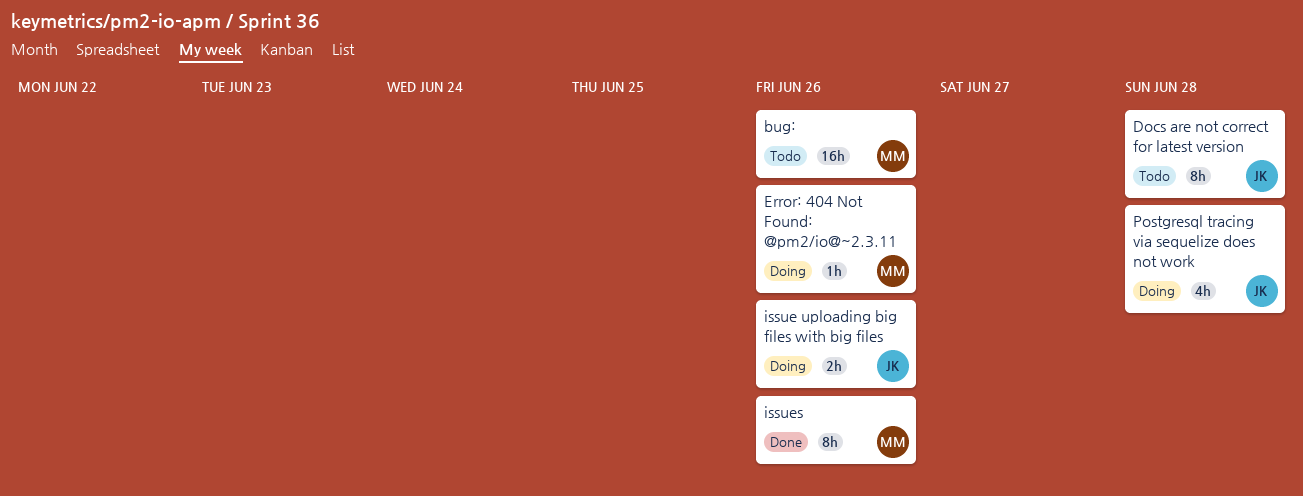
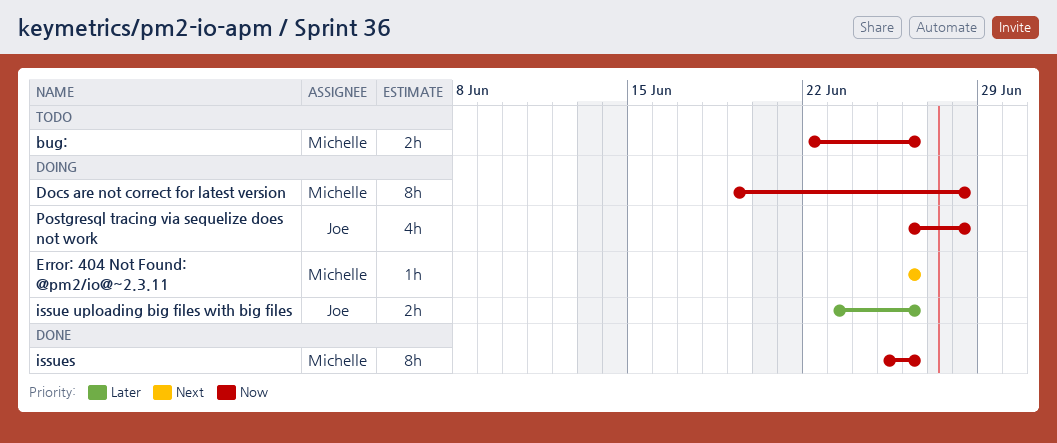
bug:, estimate: 16h -> 2h
Docs are not correct for latest version, status: Todo -> Doing
Docs are not correct for latest version, owner: Joe -> Michelle

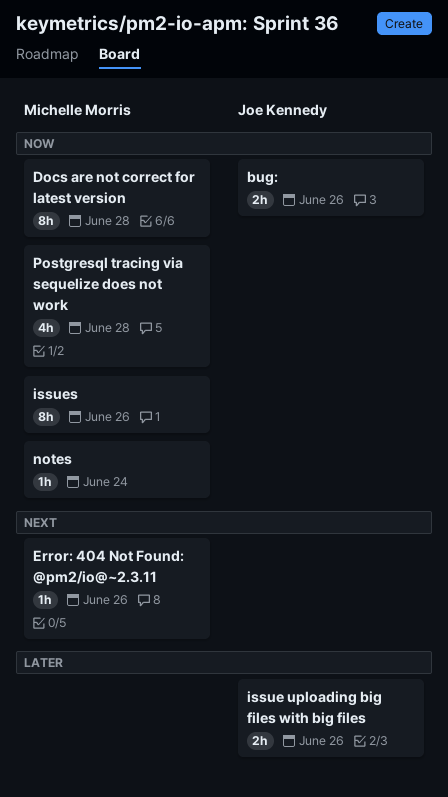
bug:, owner: Michelle Morris -> Joe Kennedy
notes: none -> present
Postgresql tracing via sequelize does not work, owner: Joe Kennedy -> Michelle Morris

